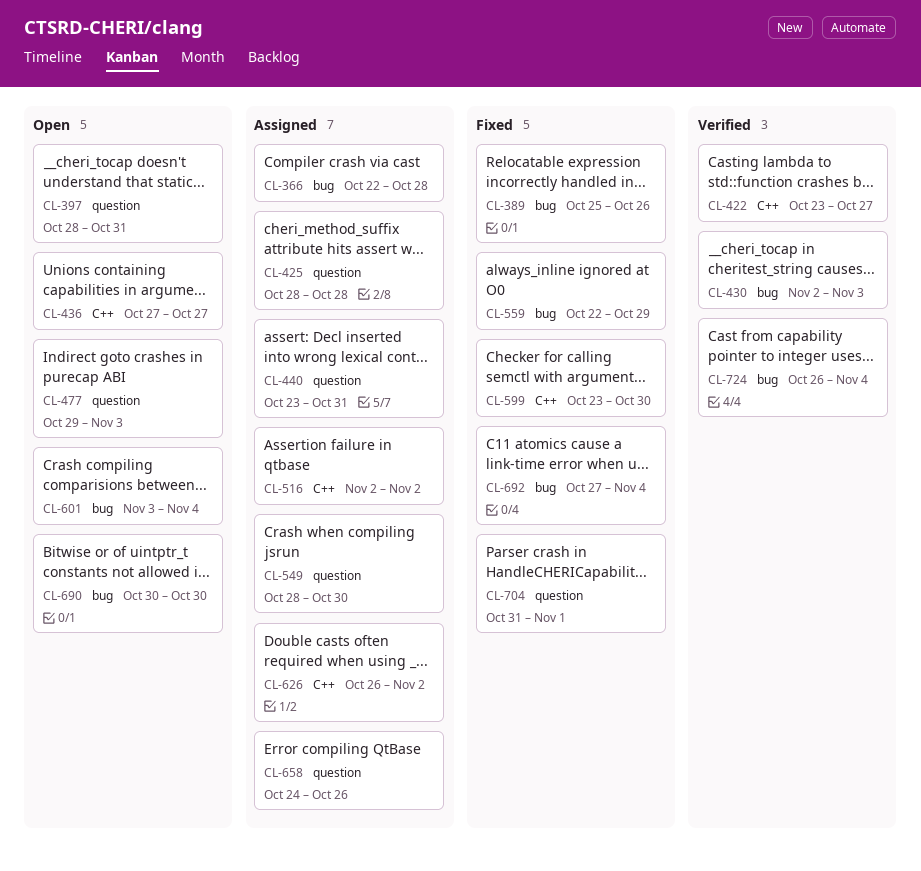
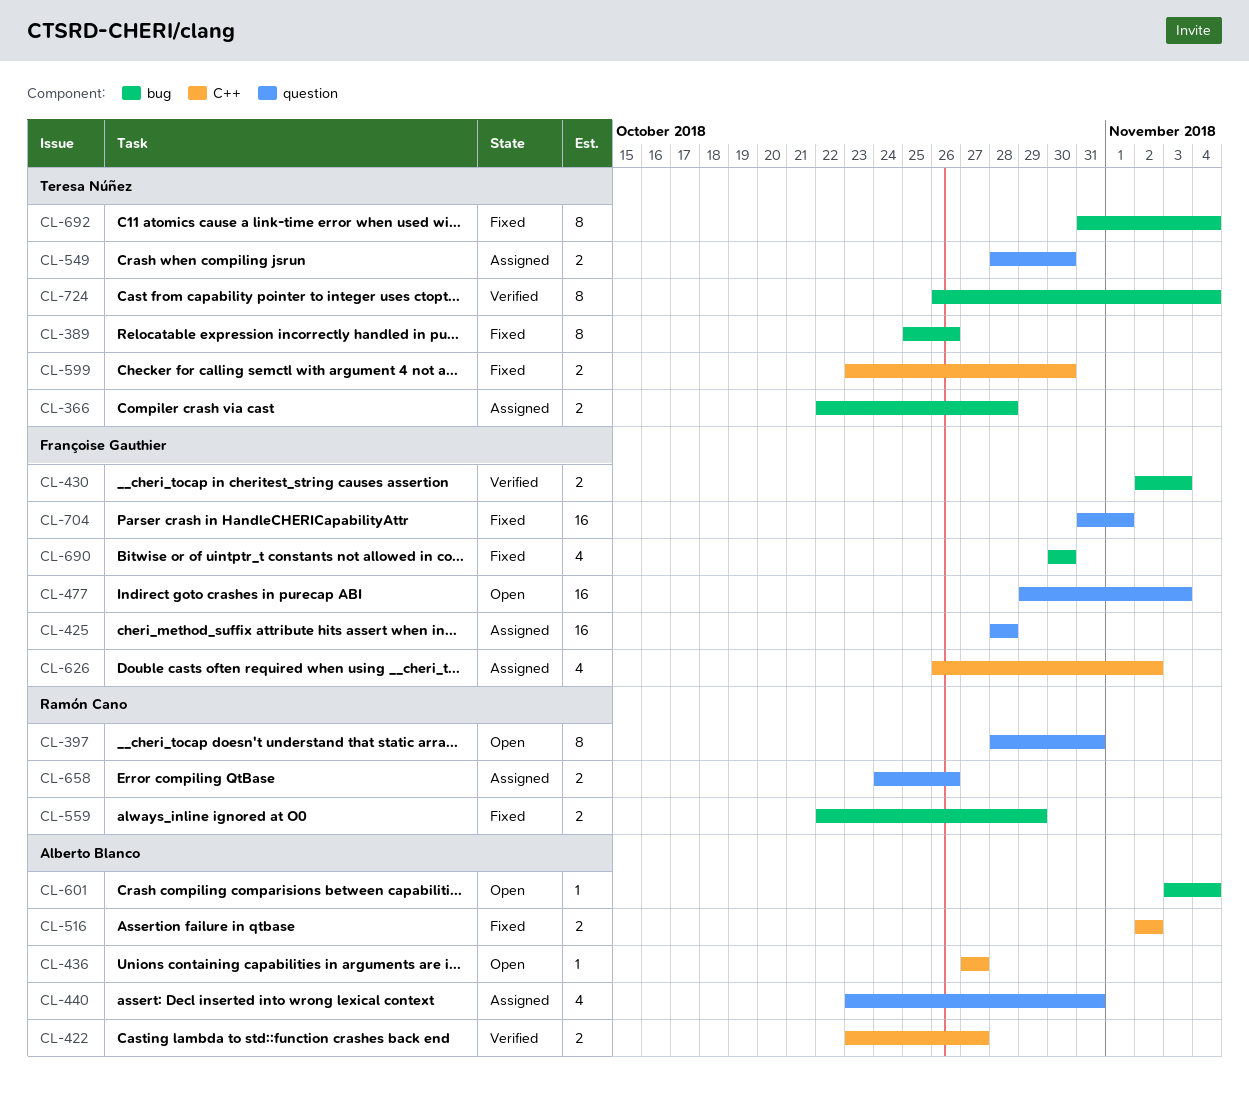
CL-516, status: Assigned -> Fixed
CL-690, status: Open -> Fixed
CL-692, start: Oct 27 -> Oct 31

